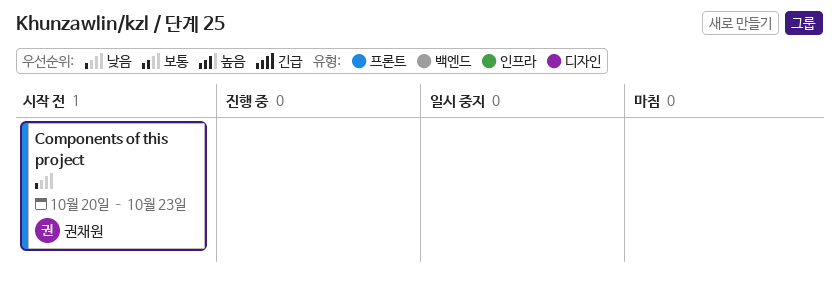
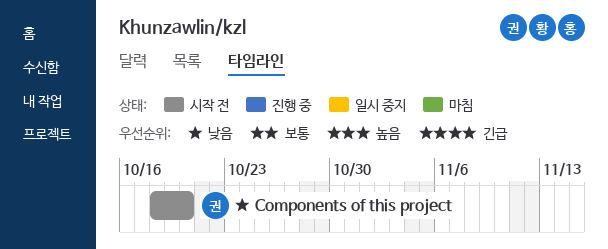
Components of this project, start: Oct 20 -> Oct 18
Components of this project, due: Oct 23 -> Oct 20

